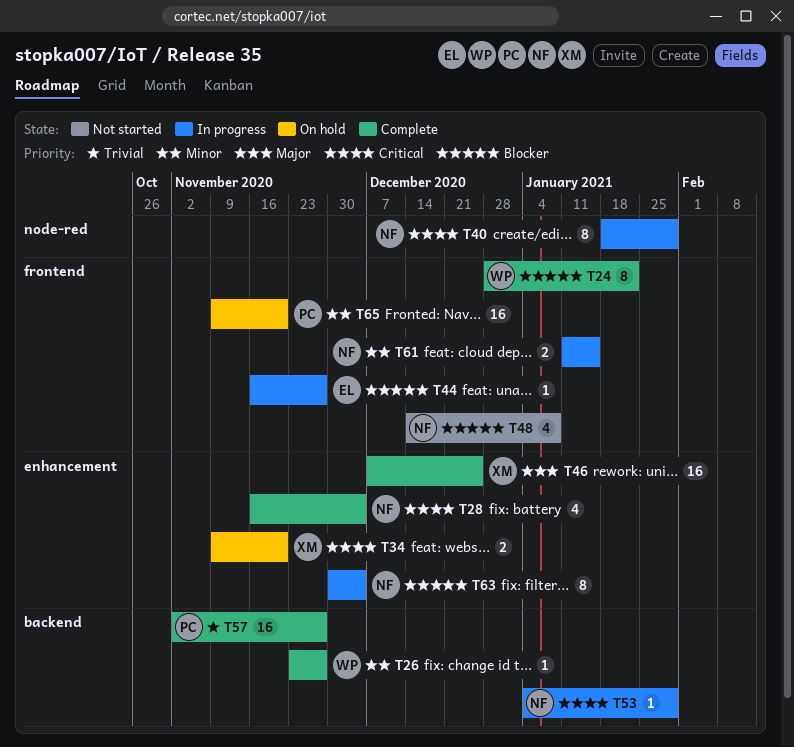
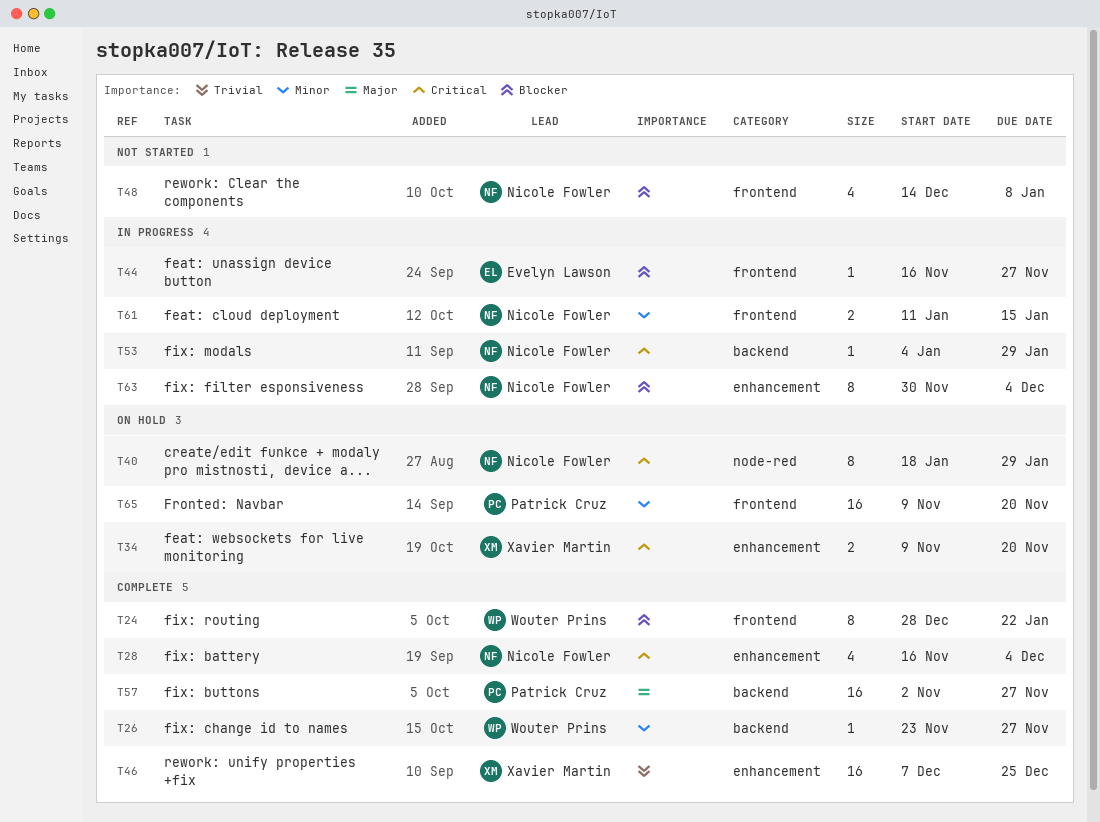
T40, status: In progress -> On hold
T46, priority: Major -> Trivial
T57, priority: Trivial -> Major

